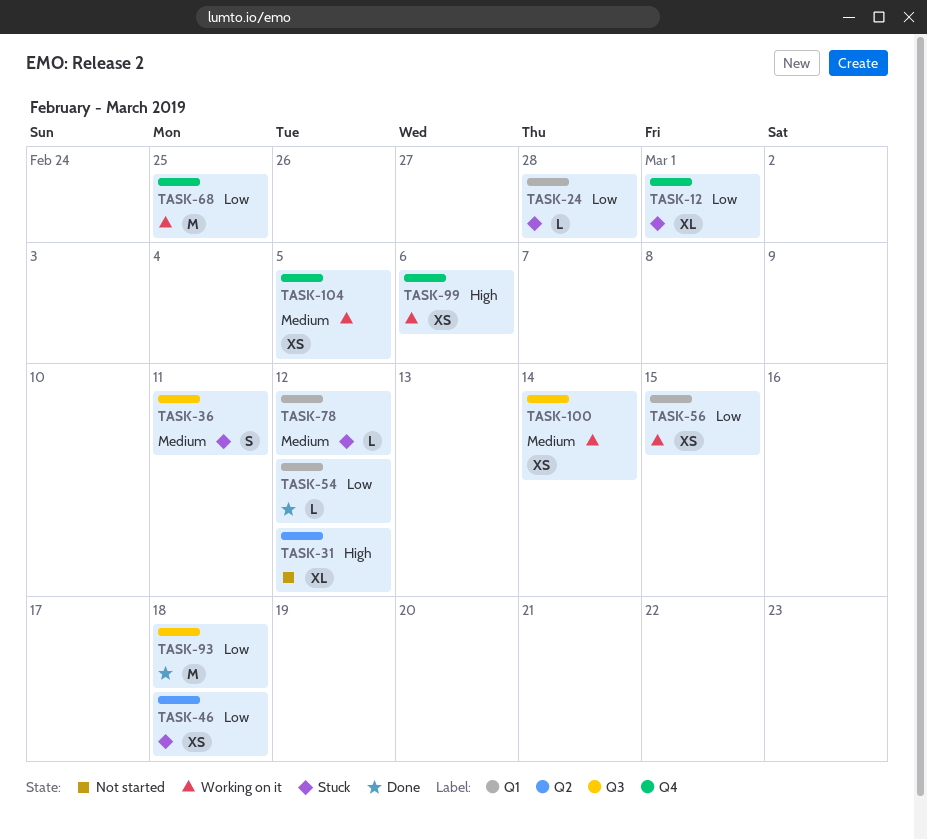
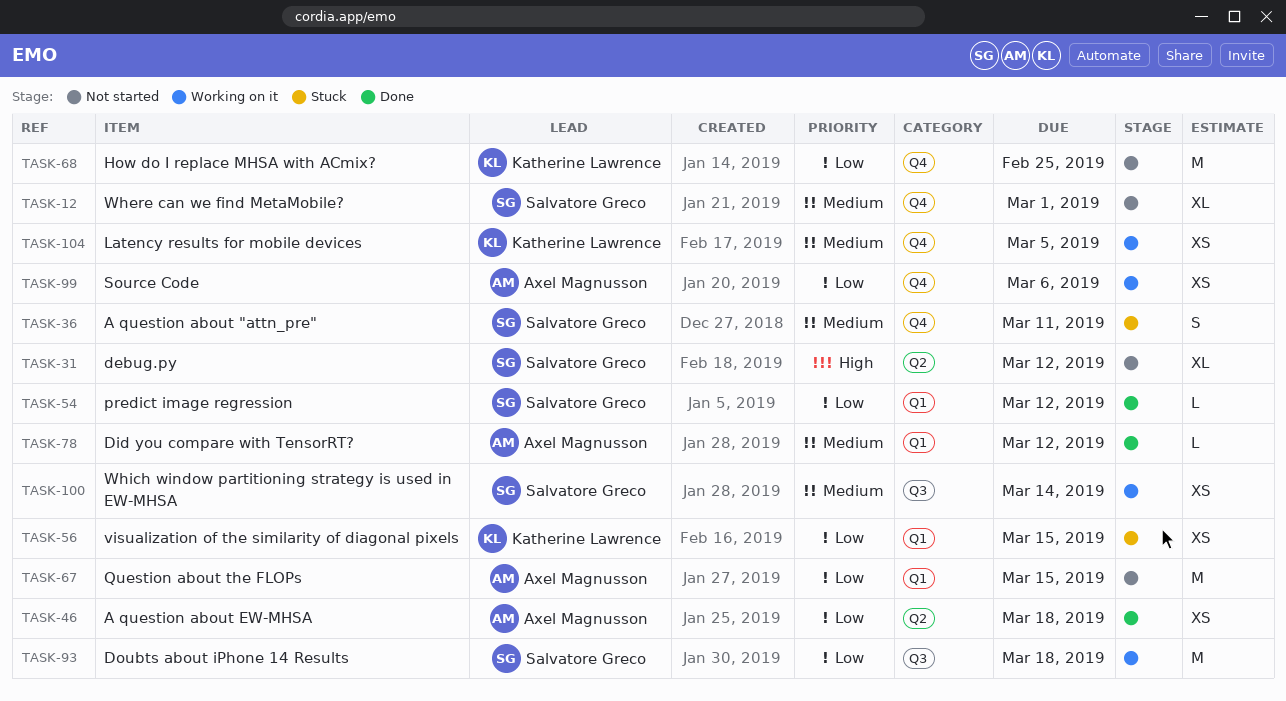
TASK-12, status: Stuck -> Not started
TASK-12, priority: Low -> Medium
TASK-24: present -> none
TASK-36, label: Q3 -> Q4
TASK-46, status: Stuck -> Done
TASK-56, status: Working on it -> Stuck
TASK-67: none -> present
TASK-68, status: Working on it -> Not started
TASK-78, status: Stuck -> Done
TASK-93, status: Done -> Working on it
TASK-99, priority: High -> Low

